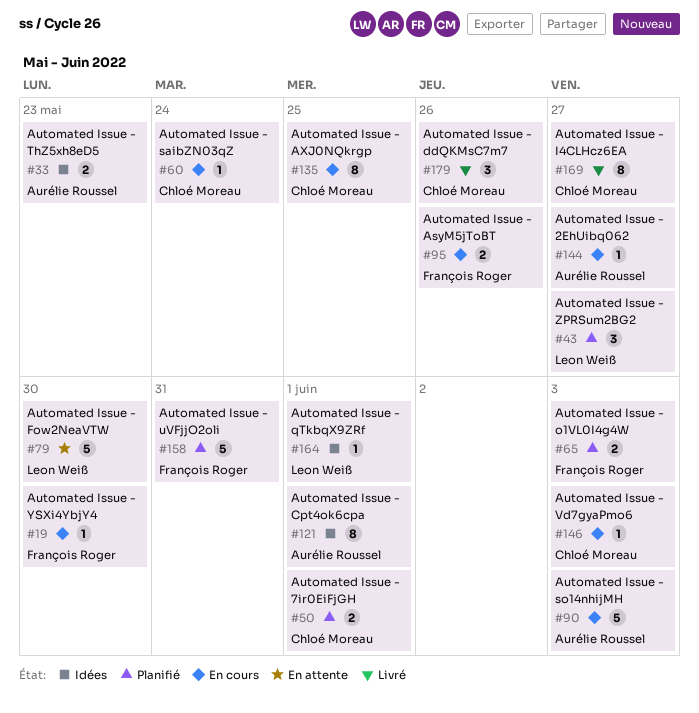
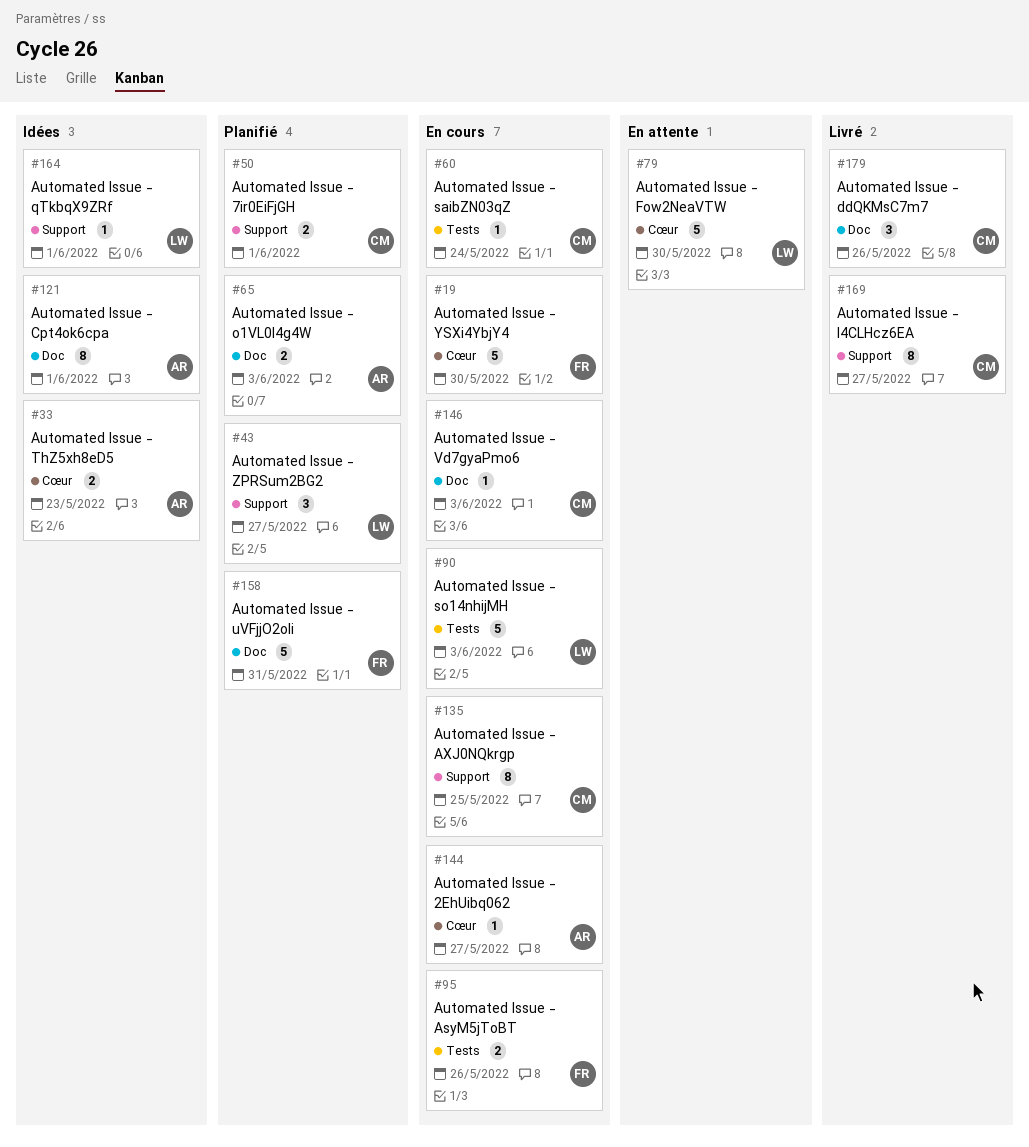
#19, estimate: 1 -> 5
#65, owner: François Roger -> Aurélie Roussel
#90, owner: Aurélie Roussel -> Leon Weiß

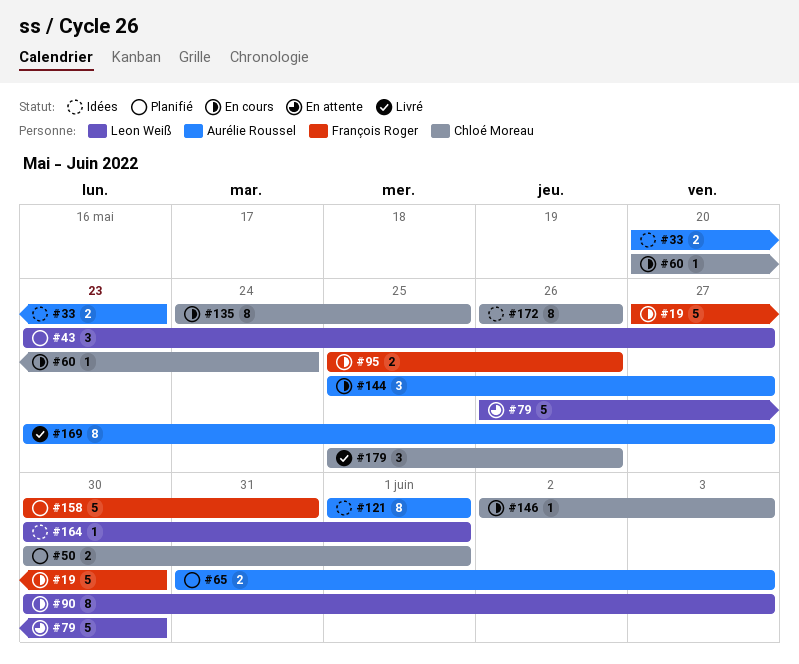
#90, estimate: 5 -> 8
#144, estimate: 1 -> 3
#169, owner: Chloé Moreau -> Aurélie Roussel
#172: none -> present

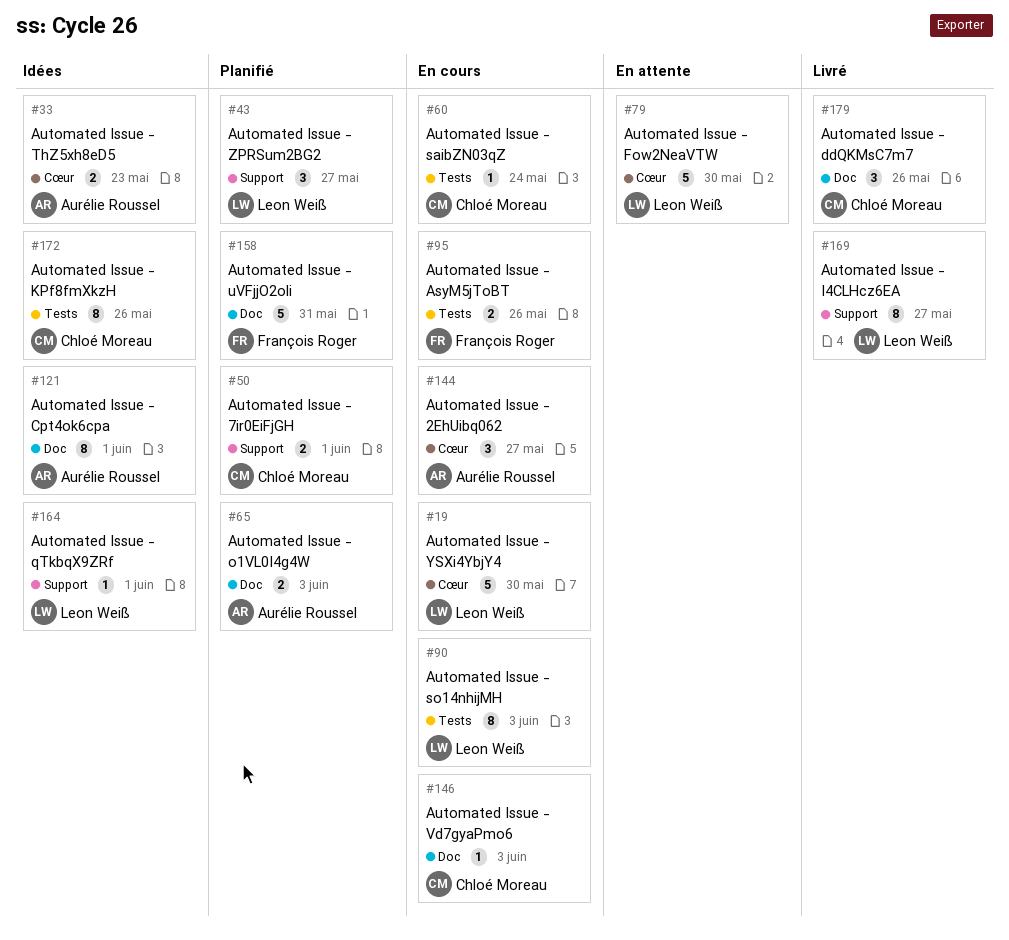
#19, owner: François Roger -> Leon Weiß
#135: present -> none
#169, owner: Aurélie Roussel -> Leon Weiß

